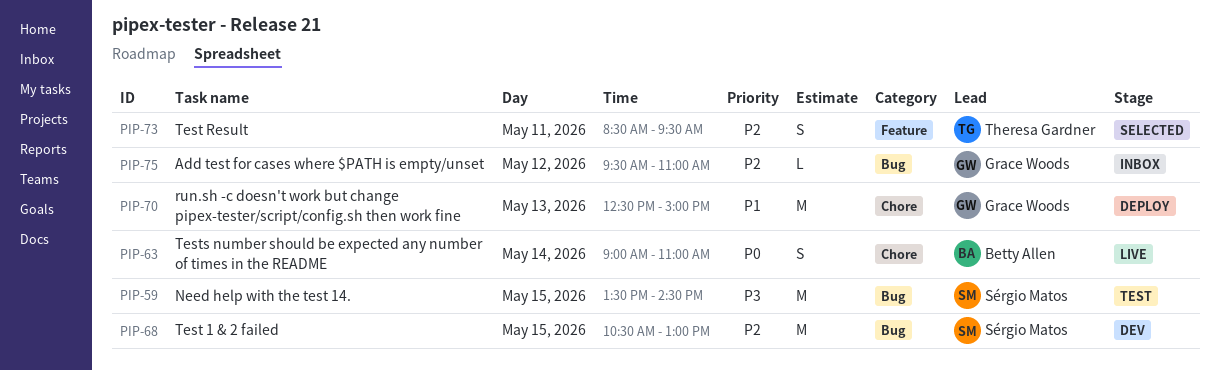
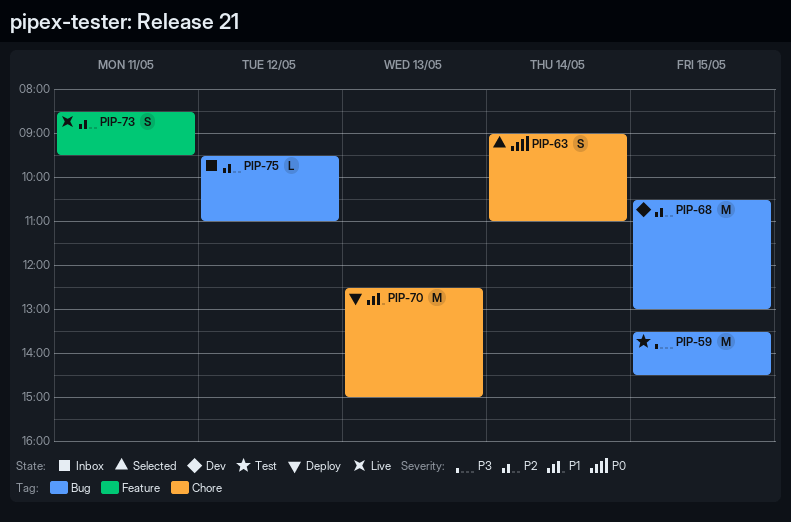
PIP-63, status: Live -> Selected
PIP-73, status: Selected -> Live

